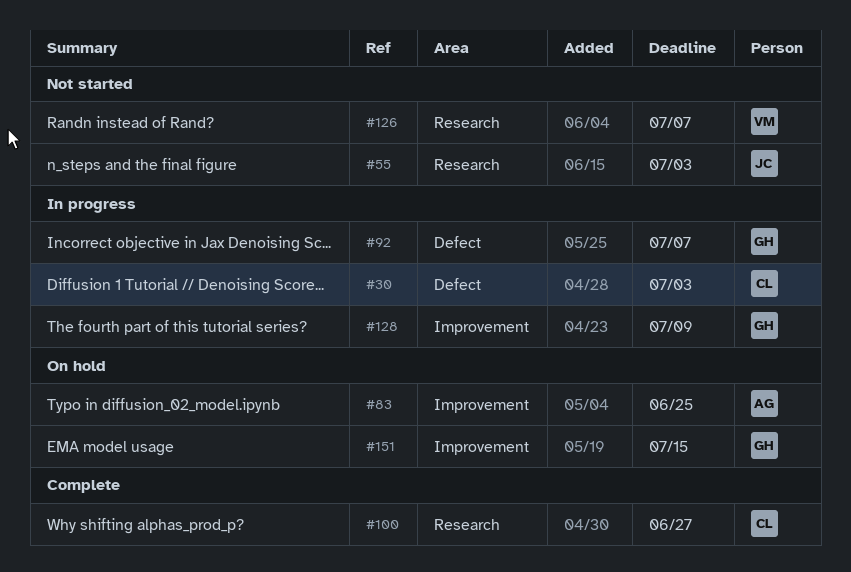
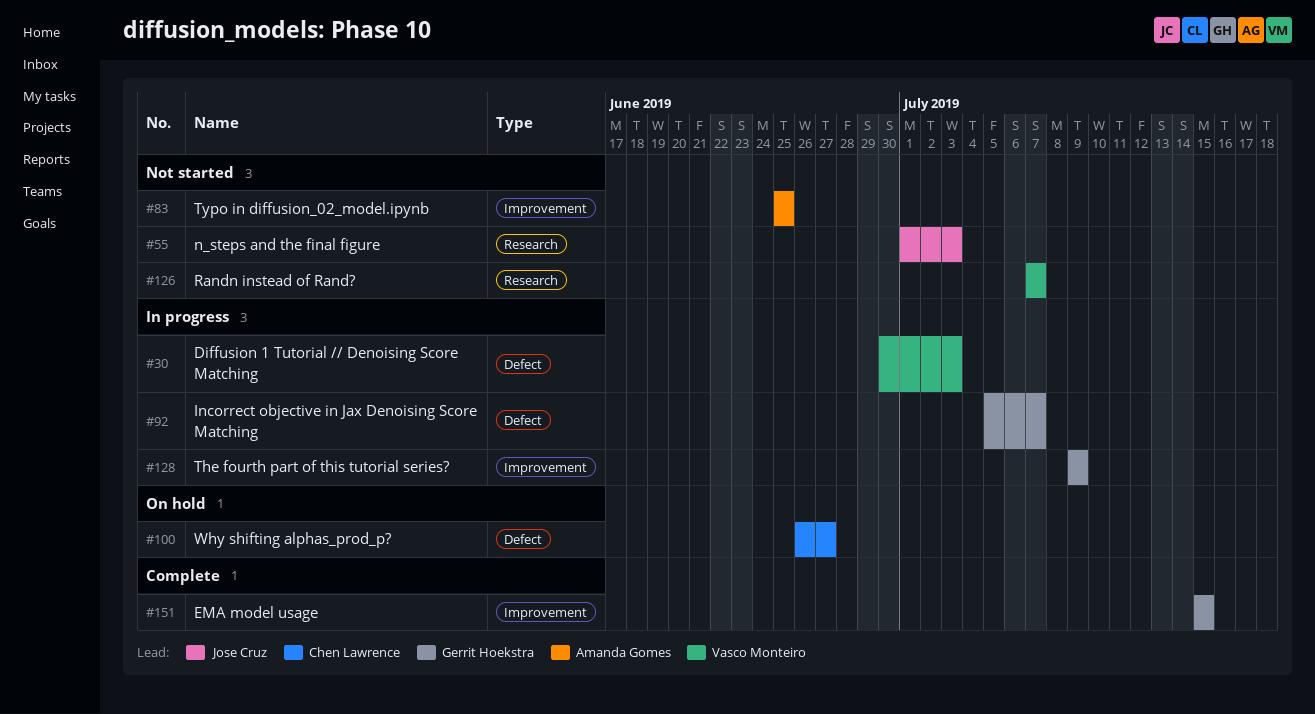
#30, owner: Chen Lawrence -> Vasco Monteiro
#83, status: On hold -> Not started
#100, status: Complete -> On hold
#100, label: Research -> Defect
#151, status: On hold -> Complete

